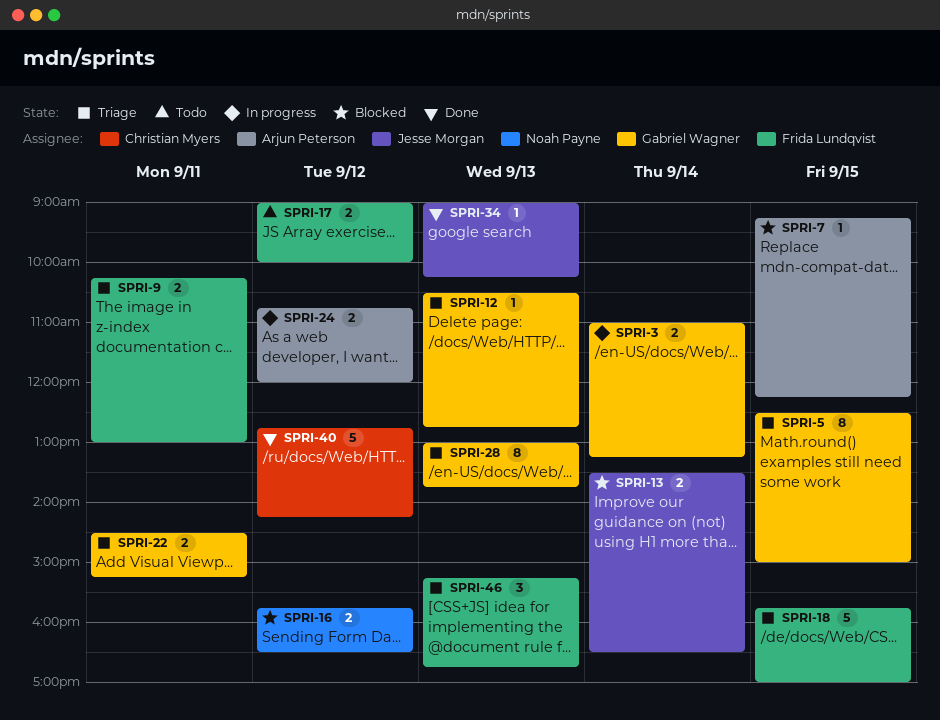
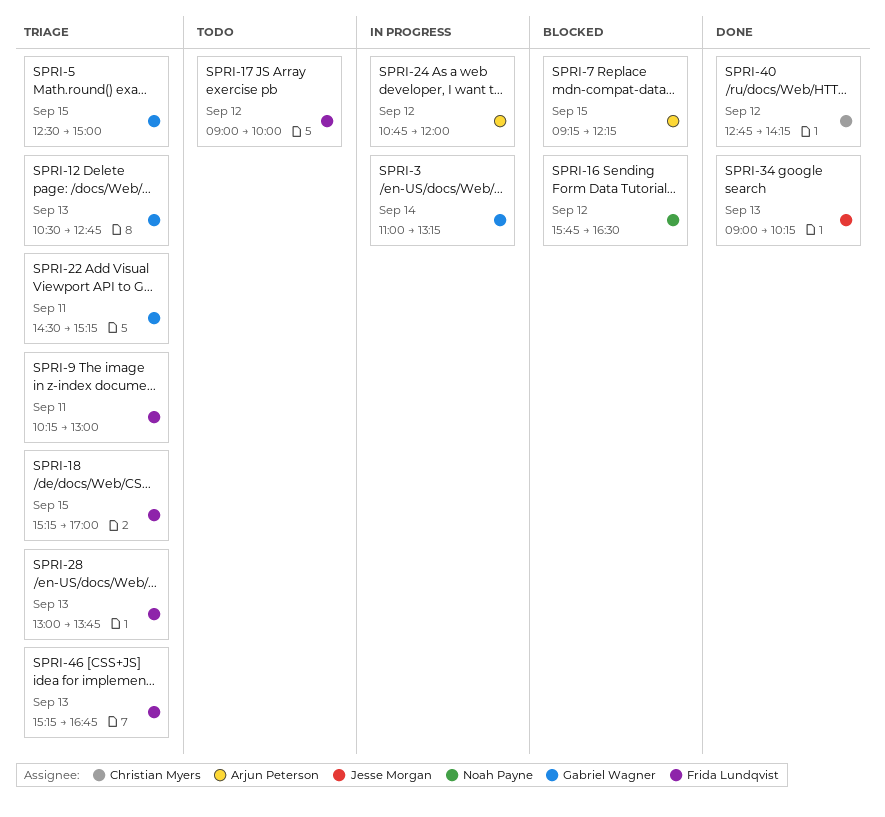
SPRI-13: present -> none
SPRI-18, begins: 15:45 -> 15:15
SPRI-28, owner: Gabriel Wagner -> Frida Lundqvist

